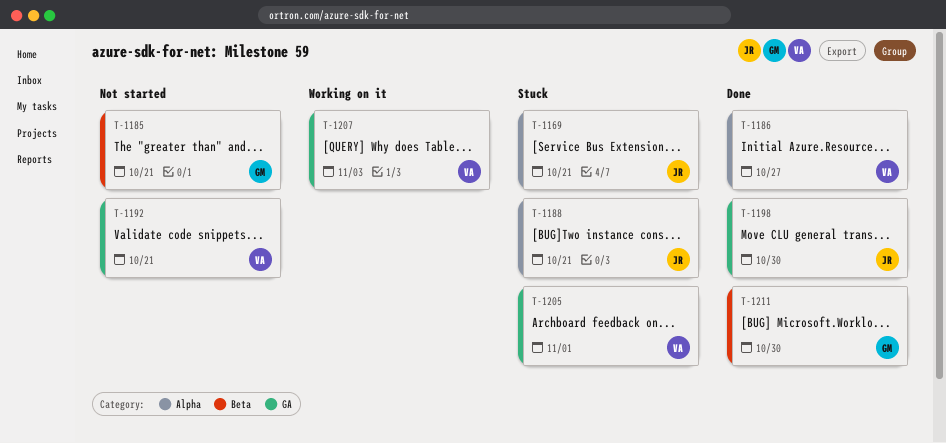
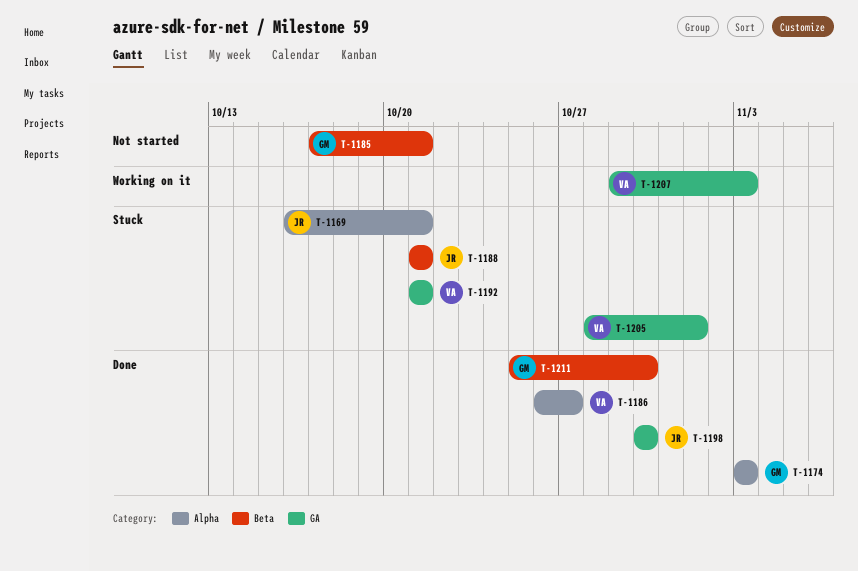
T-1174: none -> present
T-1188, label: Alpha -> Beta
T-1192, status: Not started -> Stuck

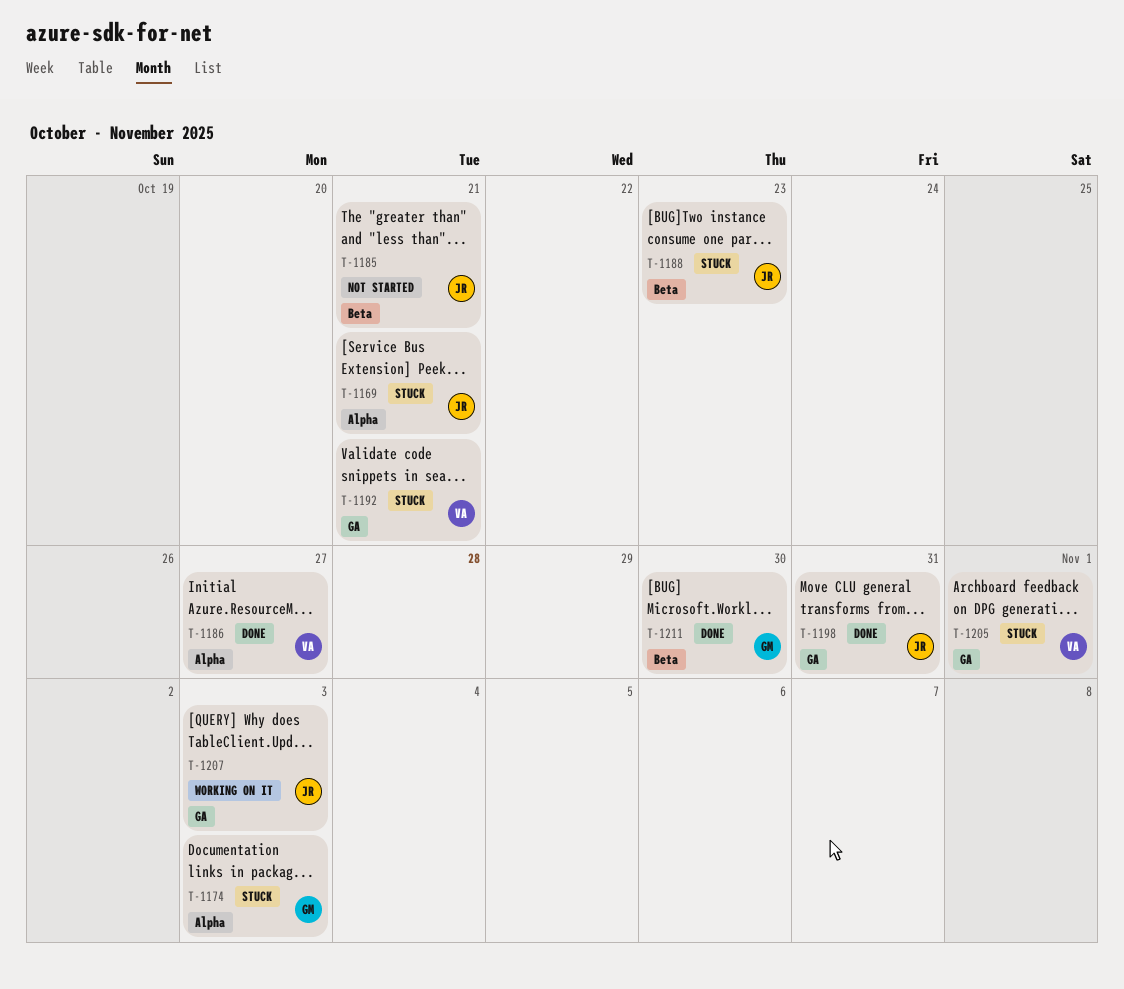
T-1174, status: Done -> Stuck
T-1185, owner: GM -> JR
T-1188, due: Oct 21 -> Oct 23
T-1198, due: Oct 30 -> Oct 31
T-1207, owner: VA -> JR

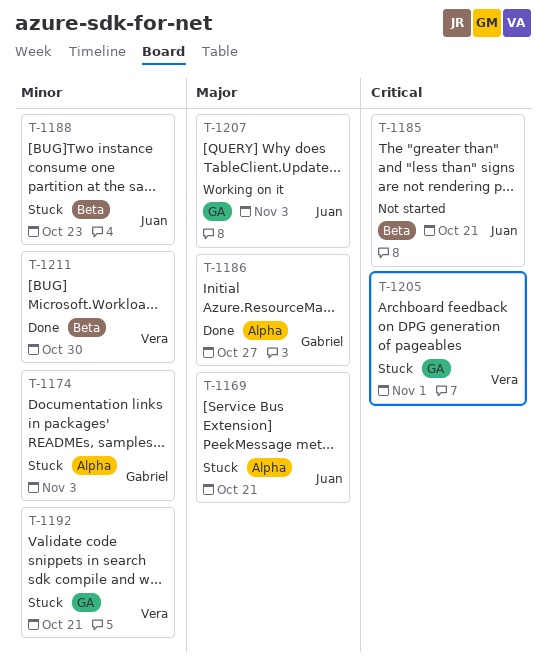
T-1186, owner: Vera -> Gabriel
T-1198: present -> none
T-1211, owner: Gabriel -> Vera

